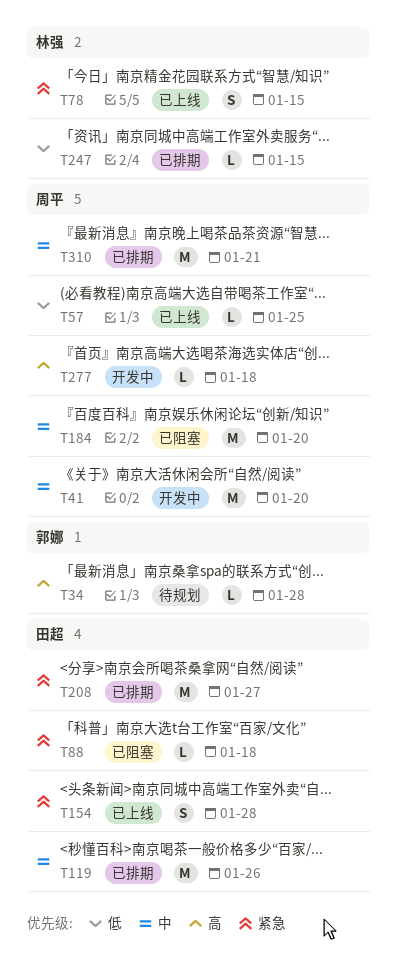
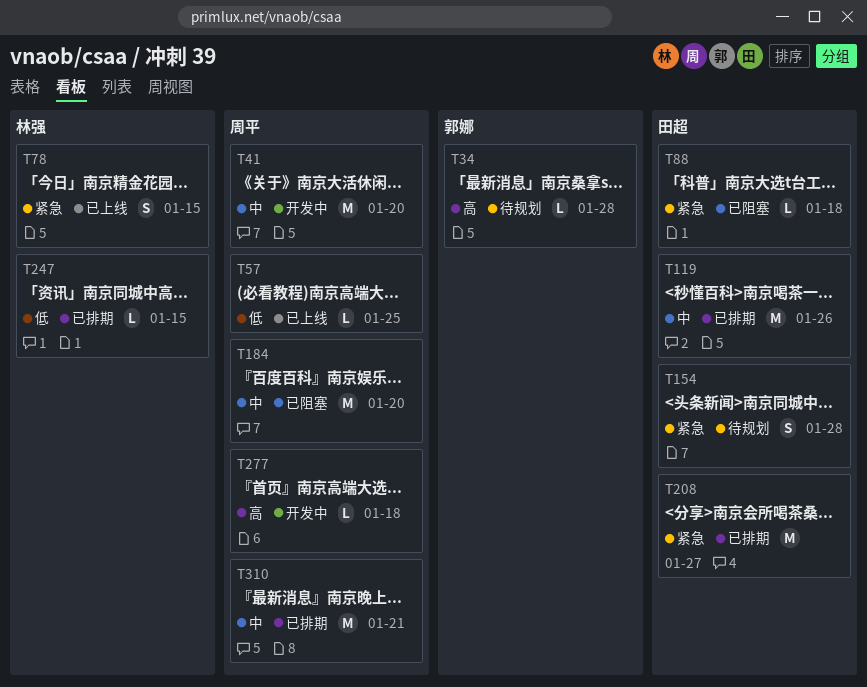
T154, status: 已上线 -> 待规划

